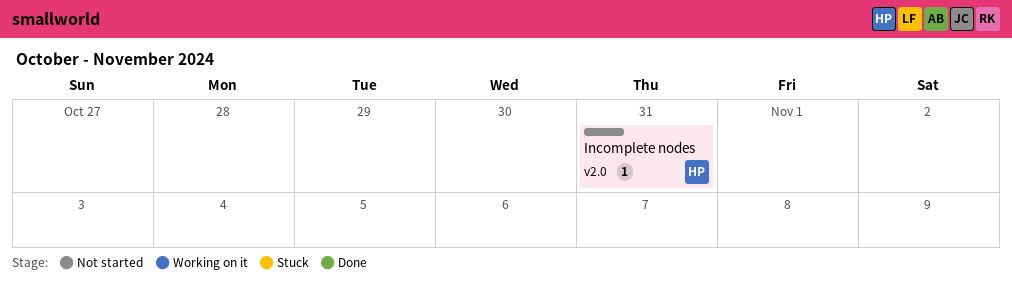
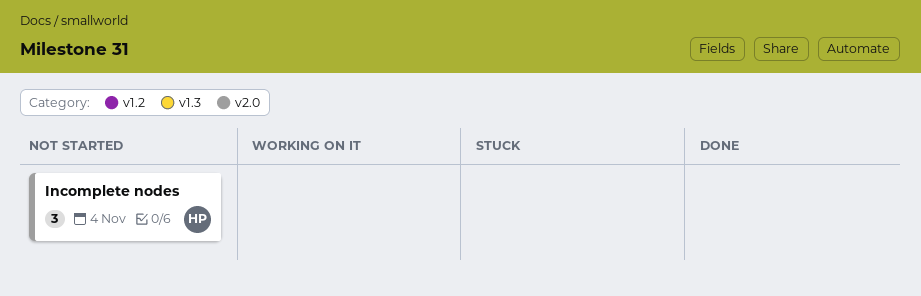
Incomplete nodes, estimate: 1 -> 3
Incomplete nodes, due: Oct 31 -> Nov 4

